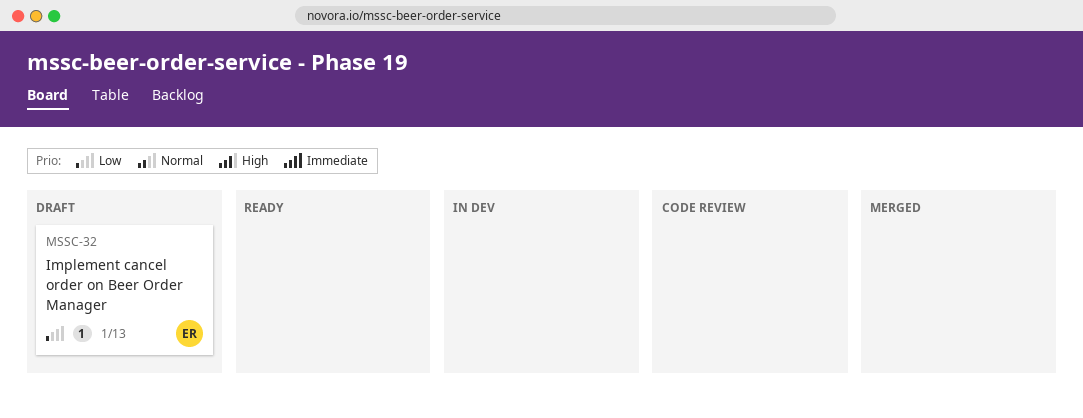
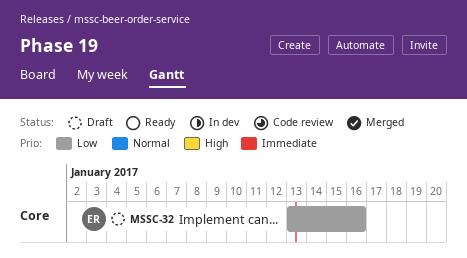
MSSC-32, due: Jan 13 -> Jan 16

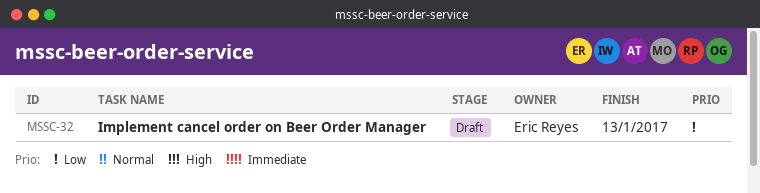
MSSC-32, due: Jan 16 -> Jan 13

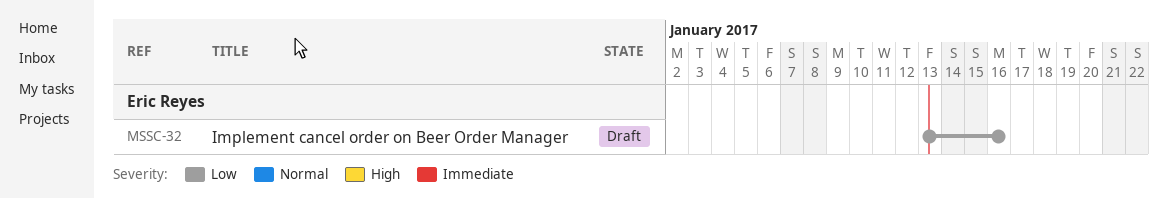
MSSC-32, due: Jan 13 -> Jan 16

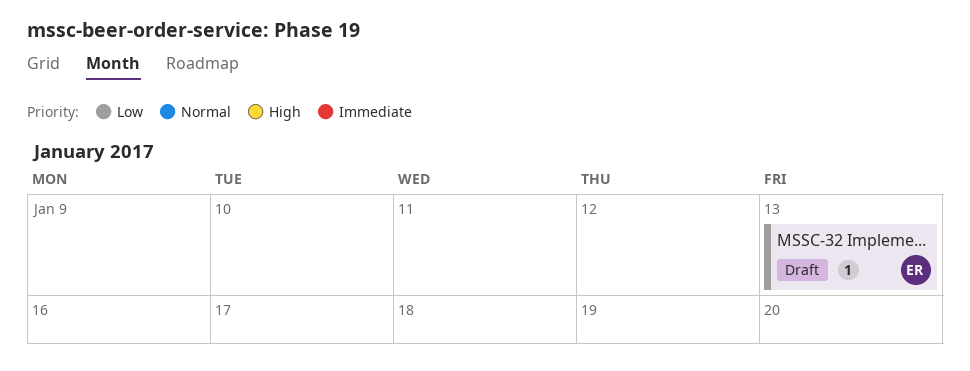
MSSC-32, due: Jan 16 -> Jan 13

